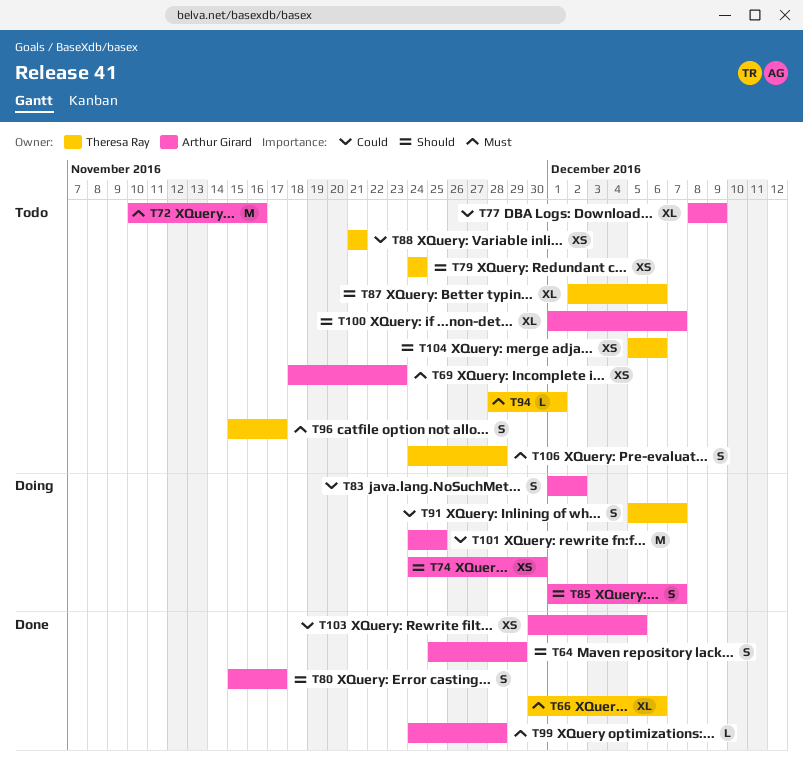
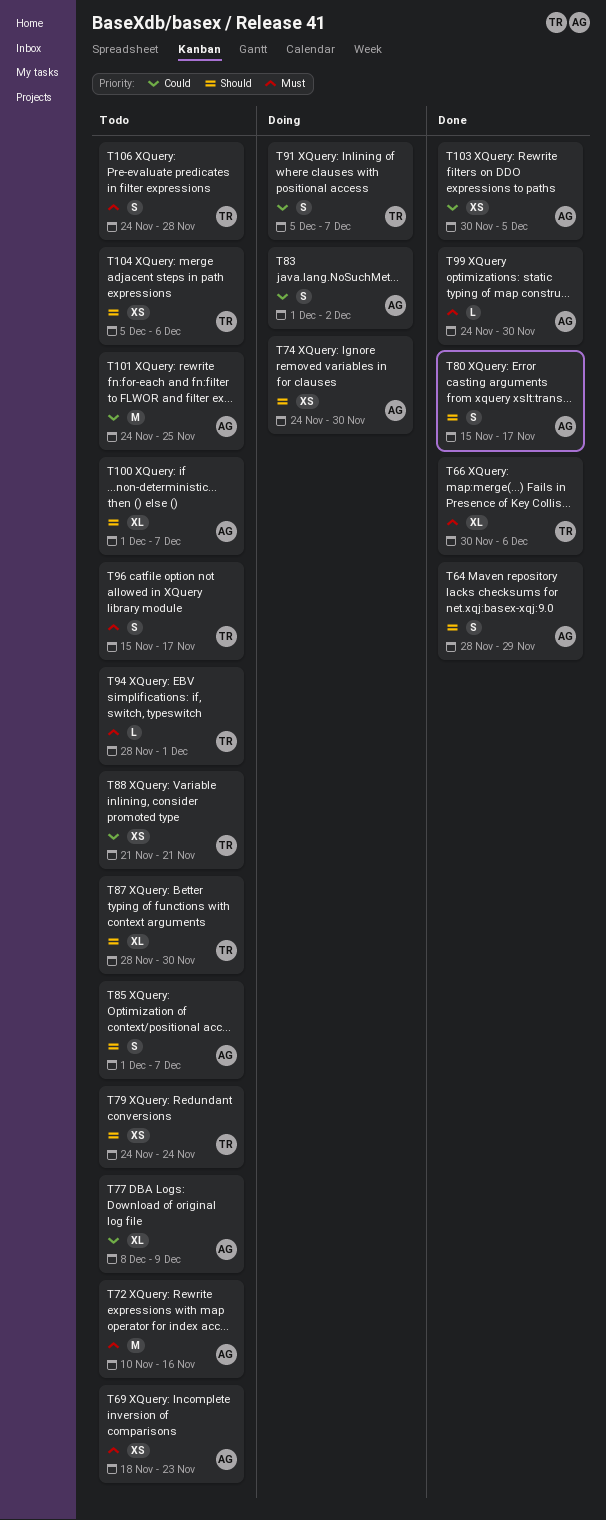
T64, start: Nov 25 -> Nov 28
T85, status: Doing -> Todo
T87, start: Dec 2 -> Nov 28
T87, due: Dec 6 -> Nov 30
T99, due: Nov 28 -> Nov 30
T101, status: Doing -> Todo

